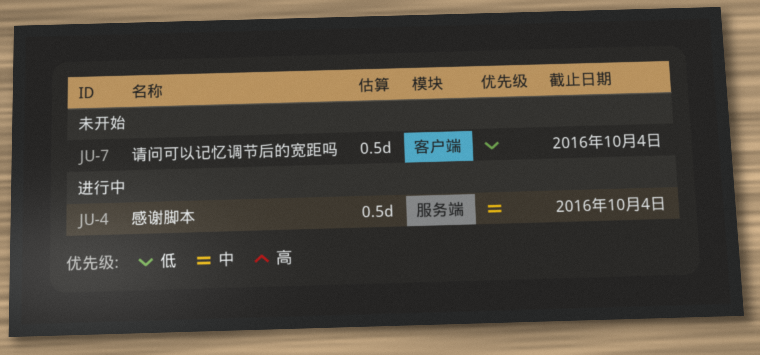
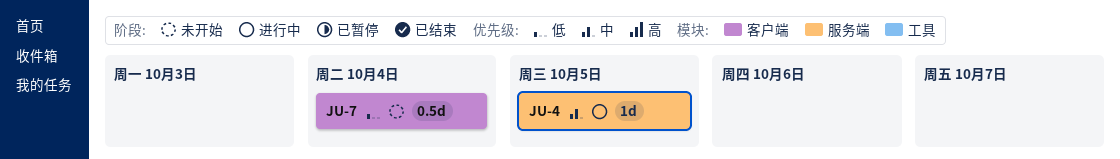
JU-4, estimate: 0.5d -> 1d
JU-4, due: Oct 4 -> Oct 5

